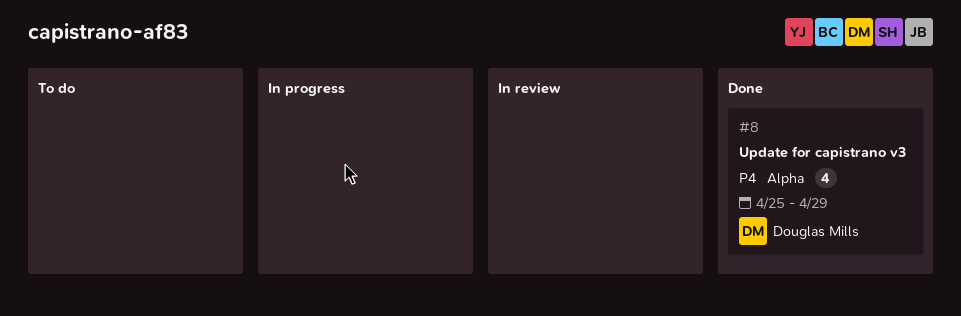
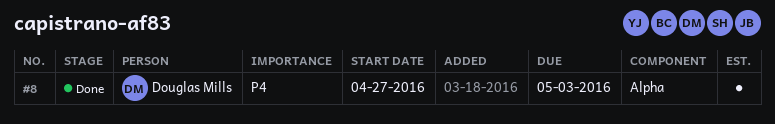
#8, estimate: 4 -> 1
#8, start: Apr 25 -> Apr 27
#8, due: Apr 29 -> May 3

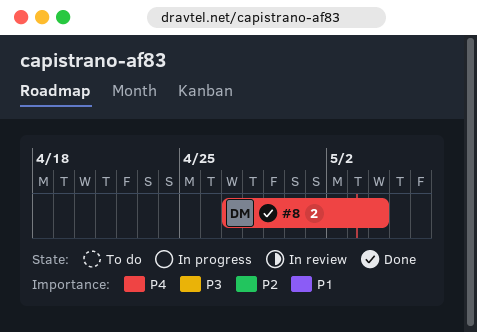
#8, estimate: 1 -> 2
#8, due: May 3 -> May 4

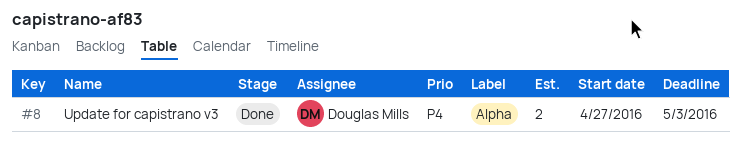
#8, due: May 4 -> May 3

